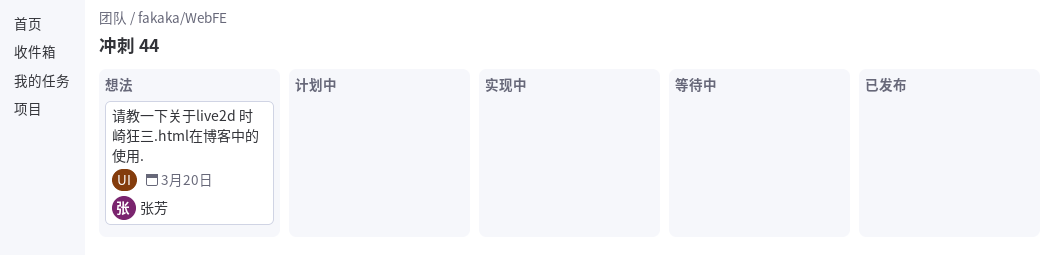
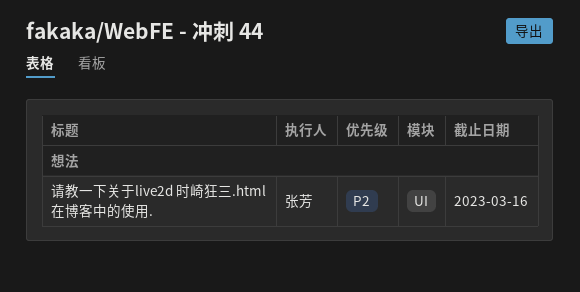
请教一下关于live2d 时崎狂三.html在博客中的使用., due: Mar 20 -> Mar 16

